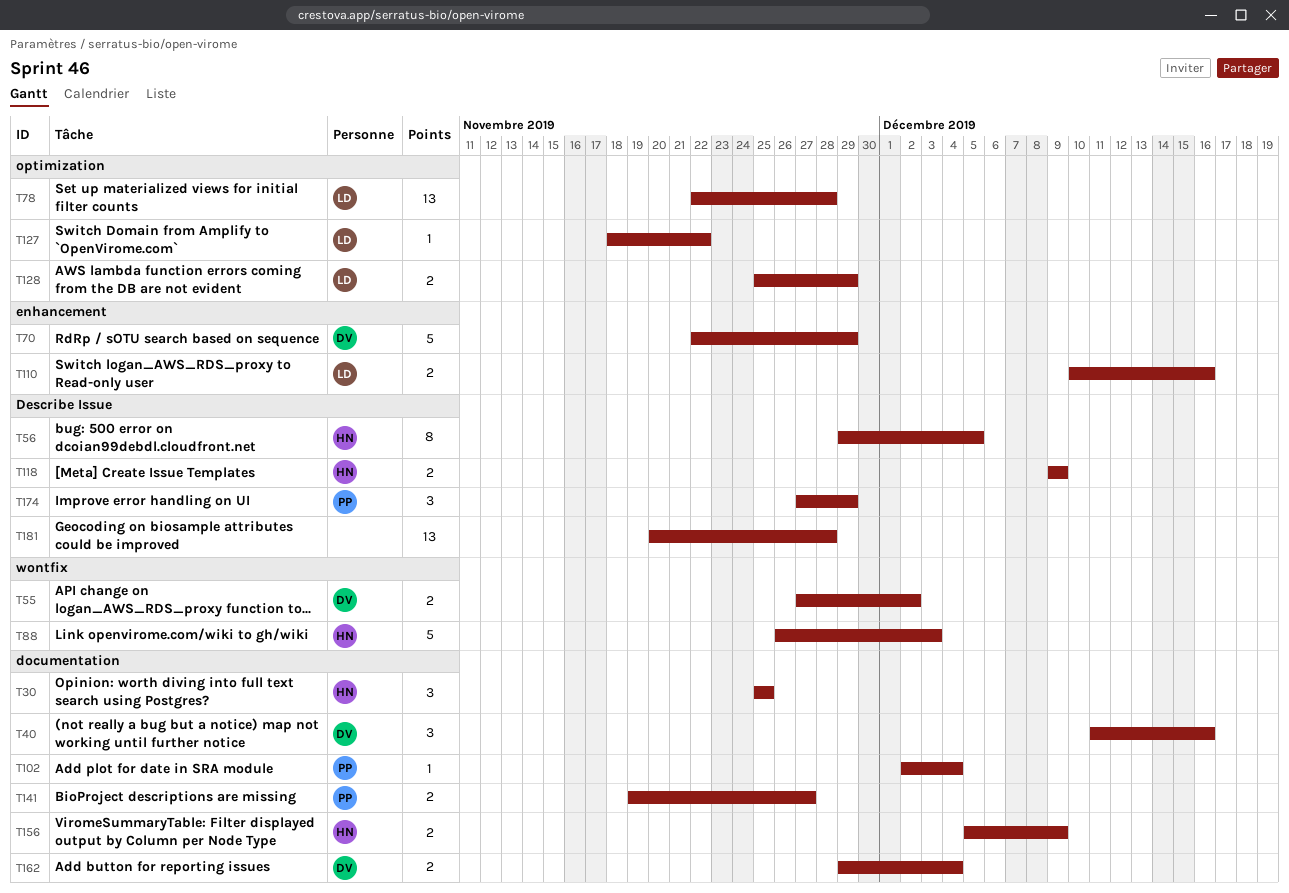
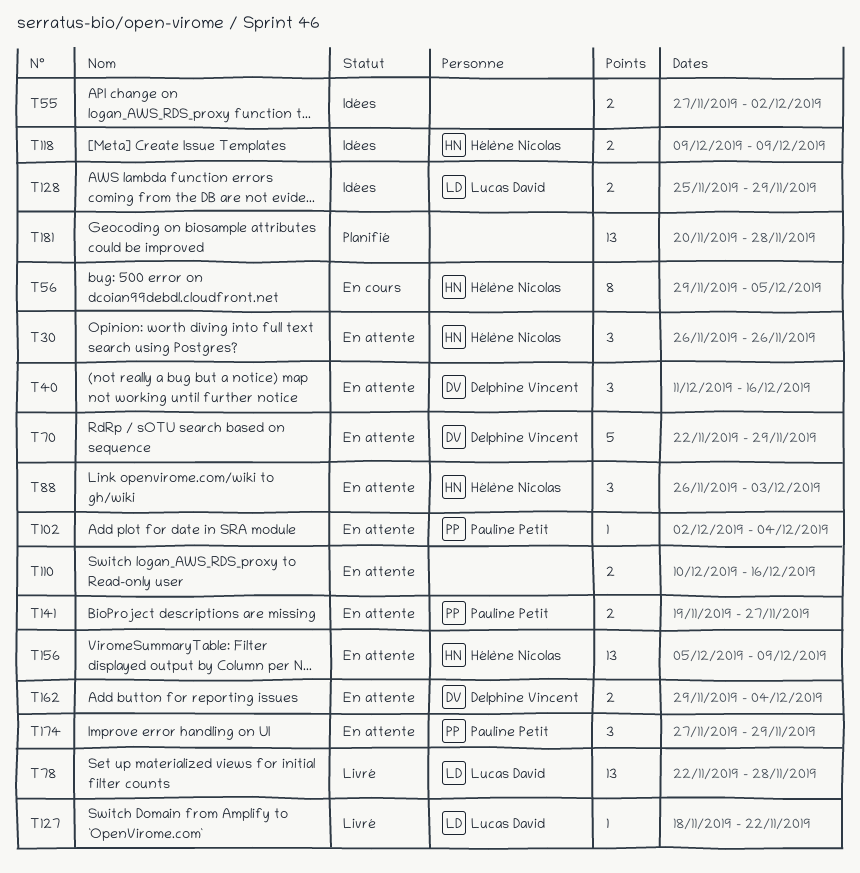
T30, start: Nov 25 -> Nov 26
T30, due: Nov 25 -> Nov 26
T55, owner: Delphine Vincent -> none
T88, estimate: 5 -> 3
T110, owner: Lucas David -> none
T156, estimate: 2 -> 13

